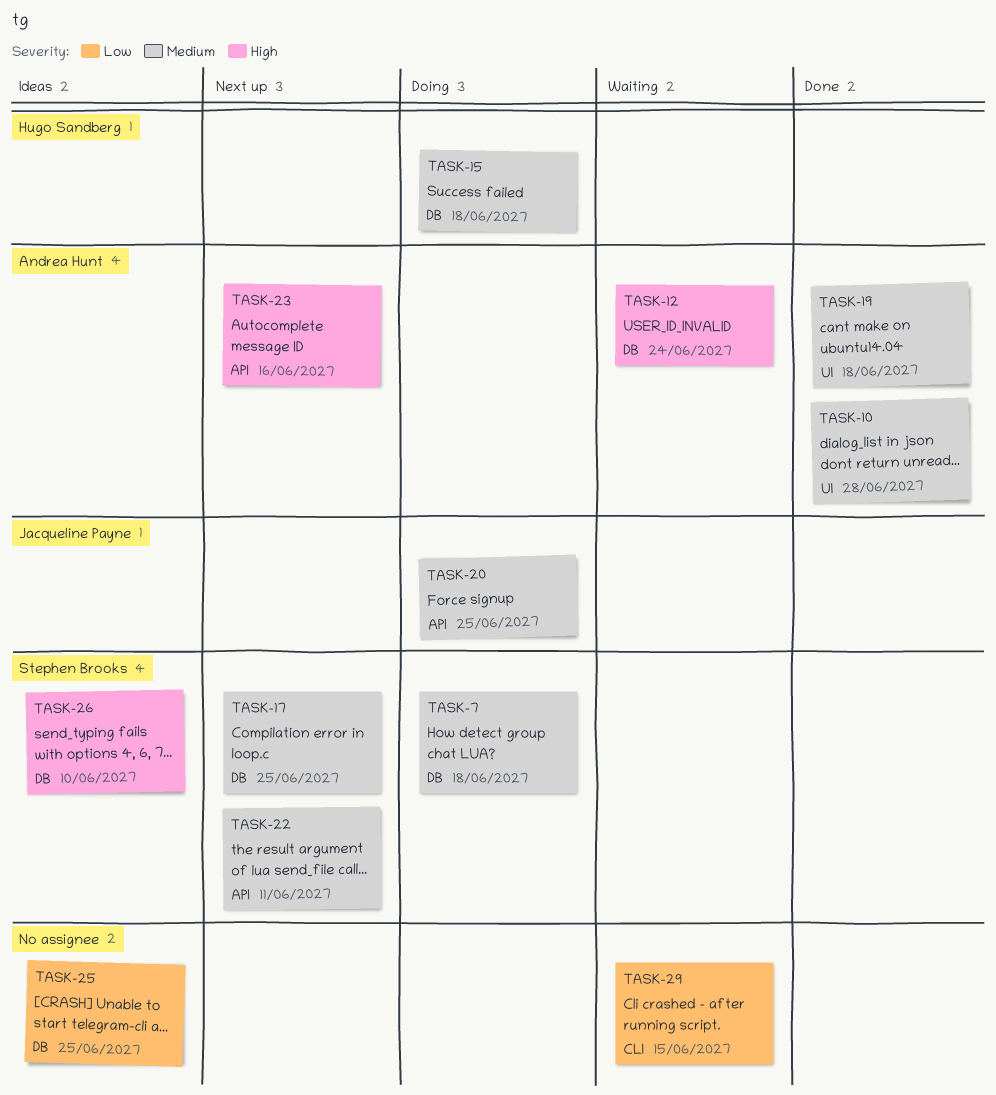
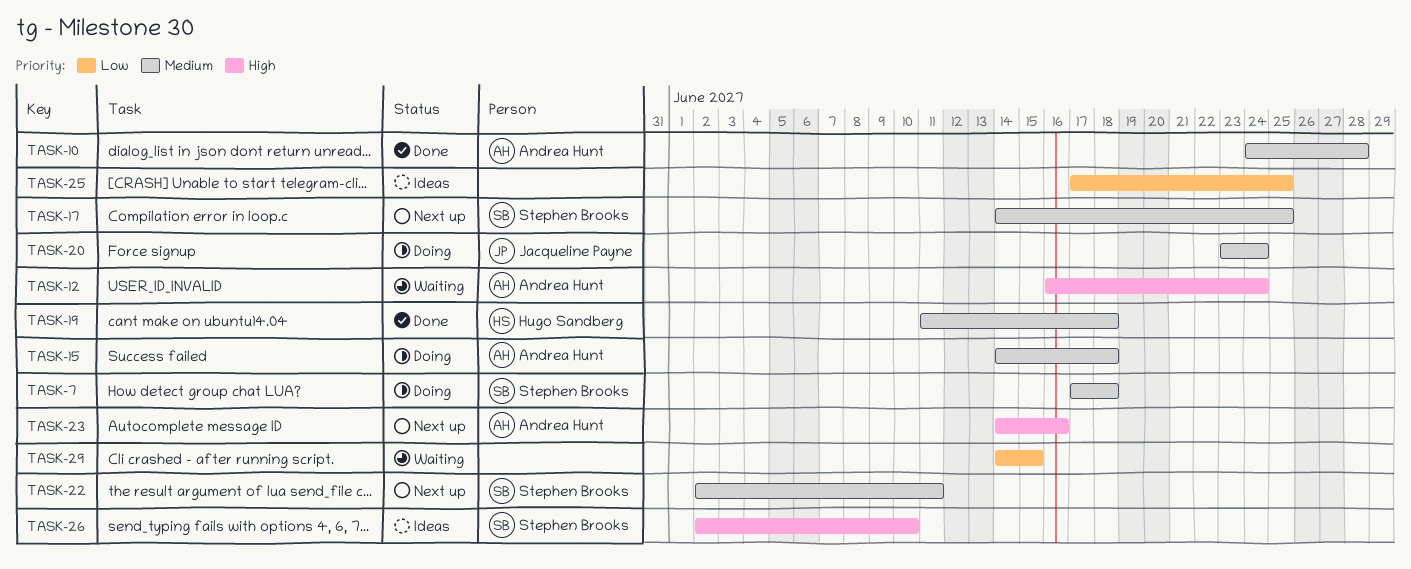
TASK-15, owner: Hugo Sandberg -> Andrea Hunt
TASK-19, owner: Andrea Hunt -> Hugo Sandberg
TASK-20, due: Jun 25 -> Jun 24

